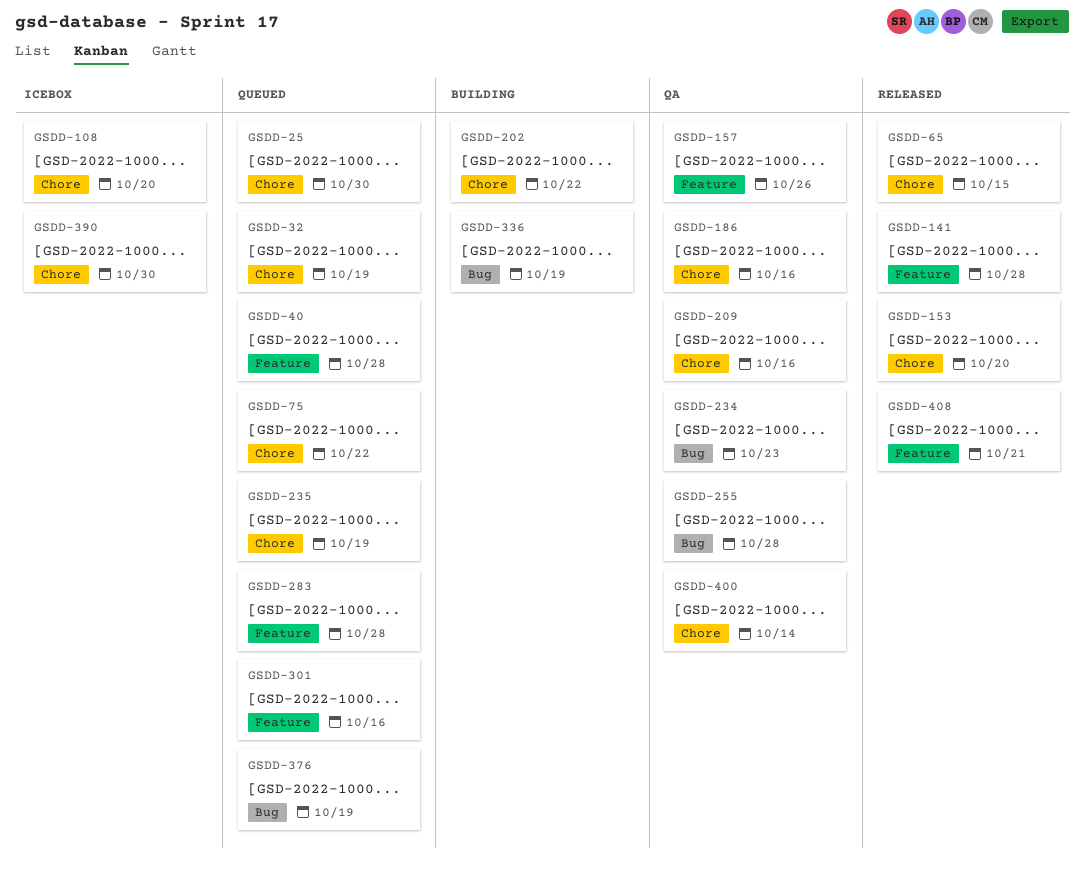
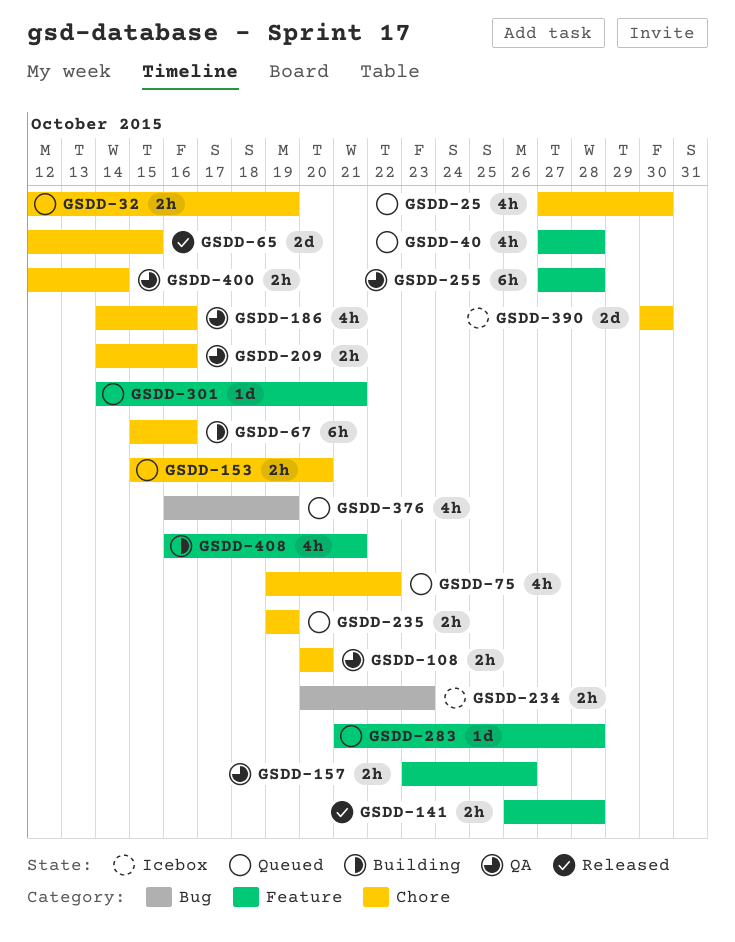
GSDD-67: none -> present
GSDD-108, status: Icebox -> QA
GSDD-153, status: Released -> Queued
GSDD-202: present -> none
GSDD-234, status: QA -> Icebox
GSDD-255, label: Bug -> Feature
GSDD-301, due: Oct 16 -> Oct 21
GSDD-336: present -> none
GSDD-408, status: Released -> Building

